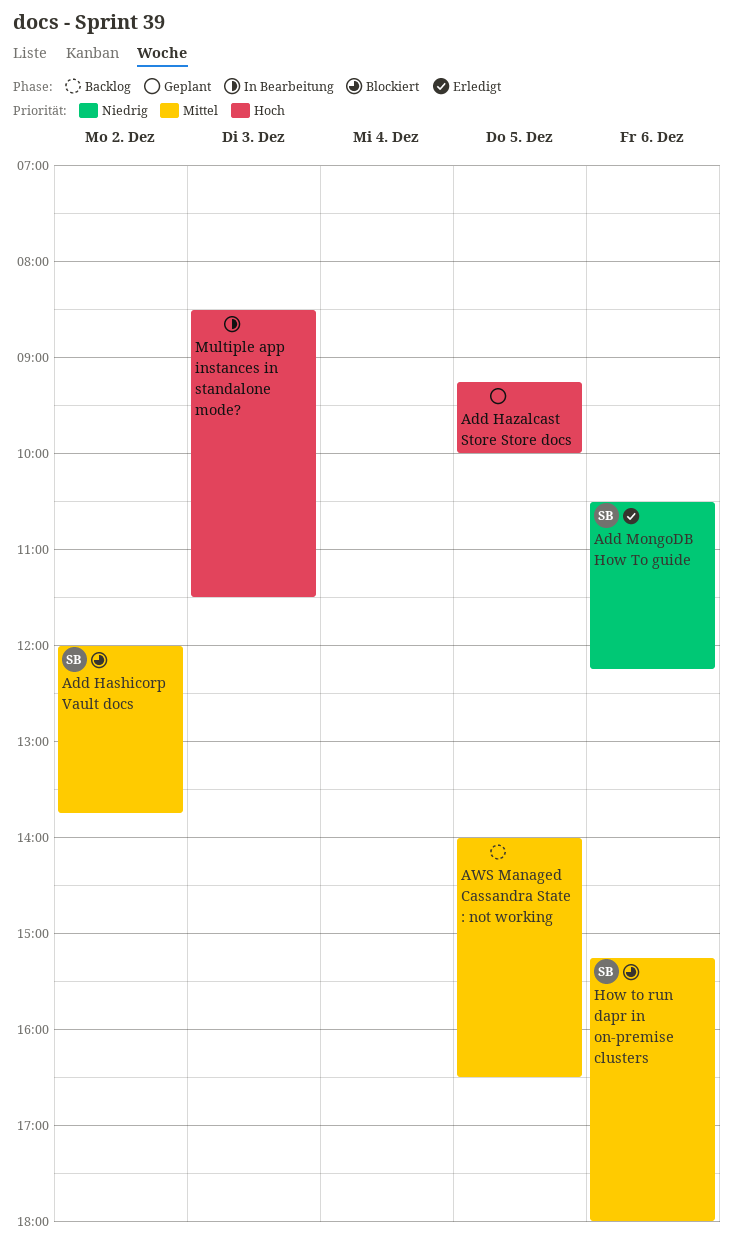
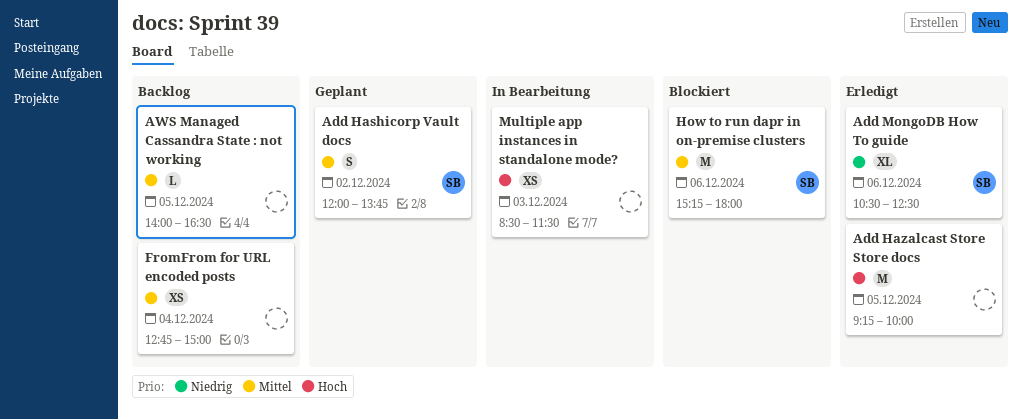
Add Hashicorp Vault docs, status: Blockiert -> Geplant
Add Hazalcast Store Store docs, status: Geplant -> Erledigt
Add MongoDB How To guide, ends: 12:15 -> 12:30
FromFrom for URL encoded posts: none -> present

